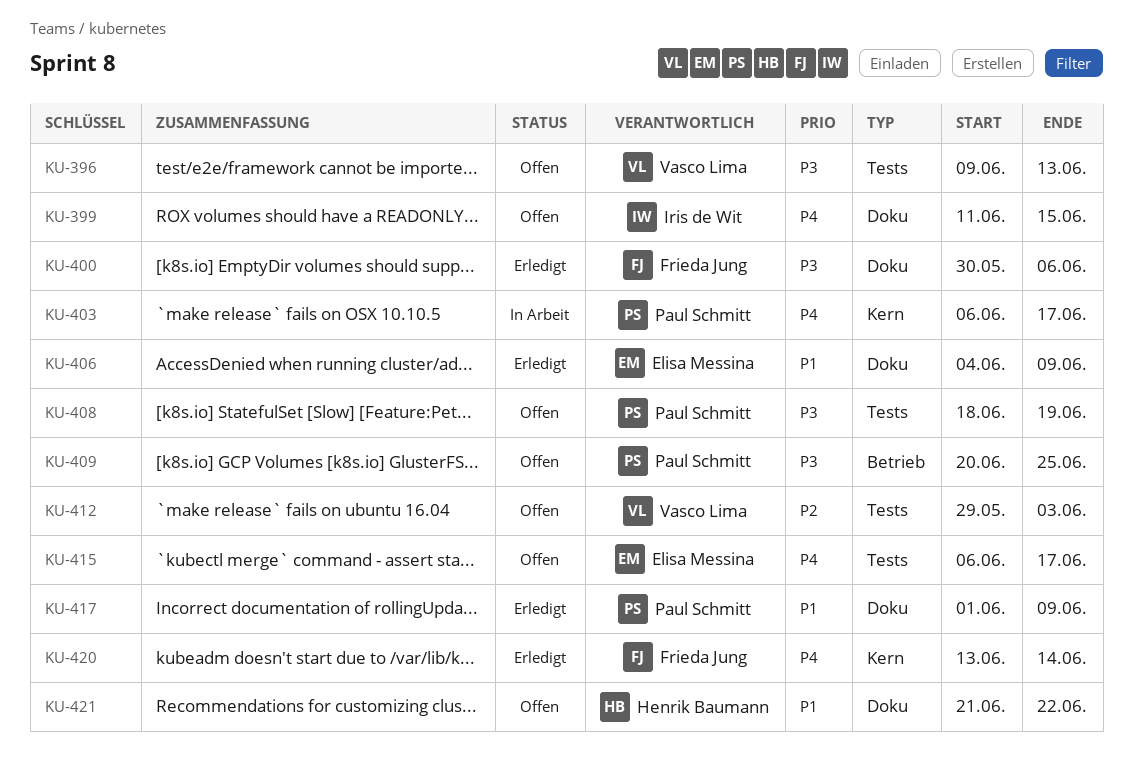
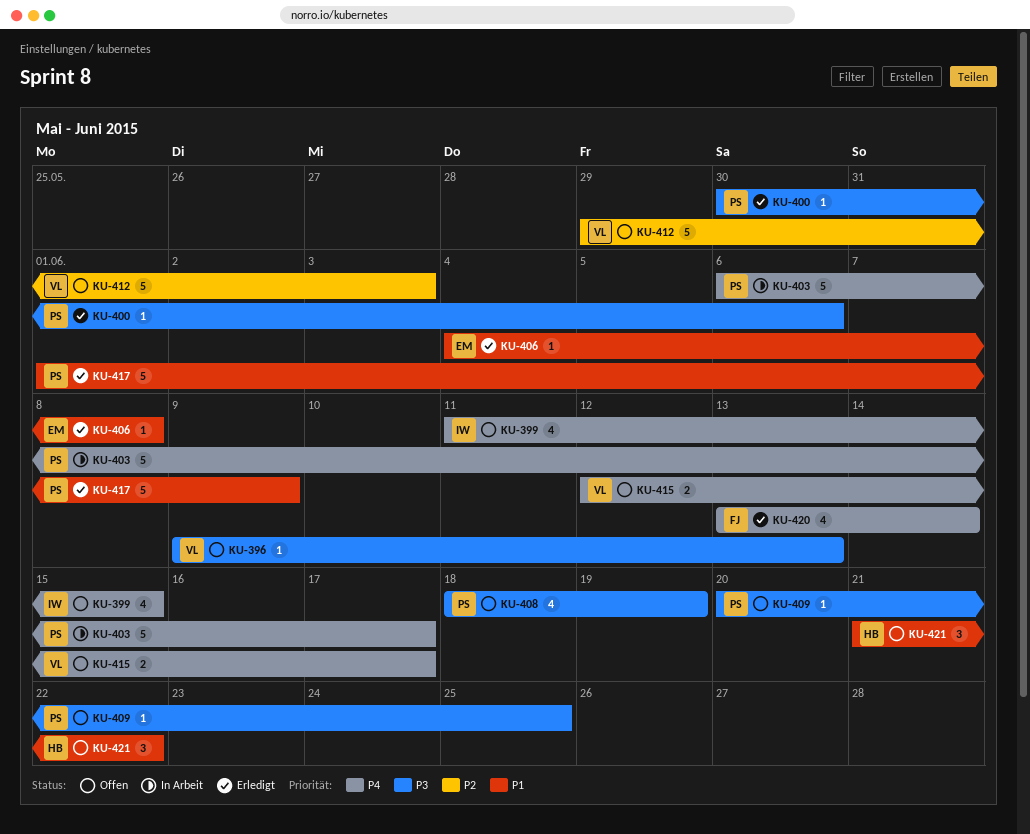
KU-400, owner: Frieda Jung -> Paul Schmitt
KU-406, due: Jun 9 -> Jun 8
KU-415, owner: Elisa Messina -> Vasco Lima
KU-415, start: Jun 6 -> Jun 12

